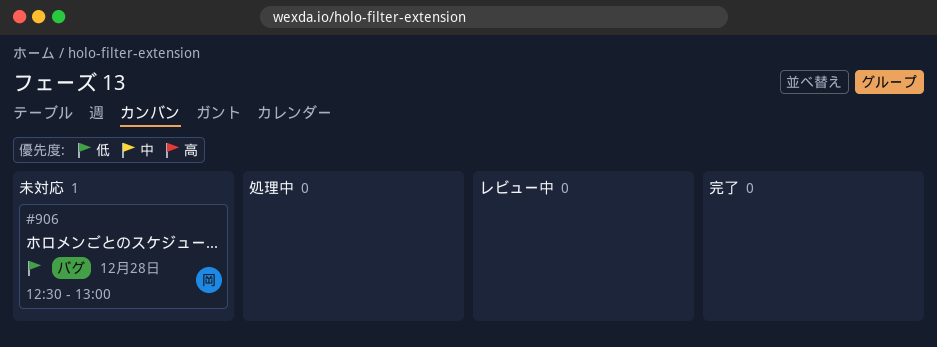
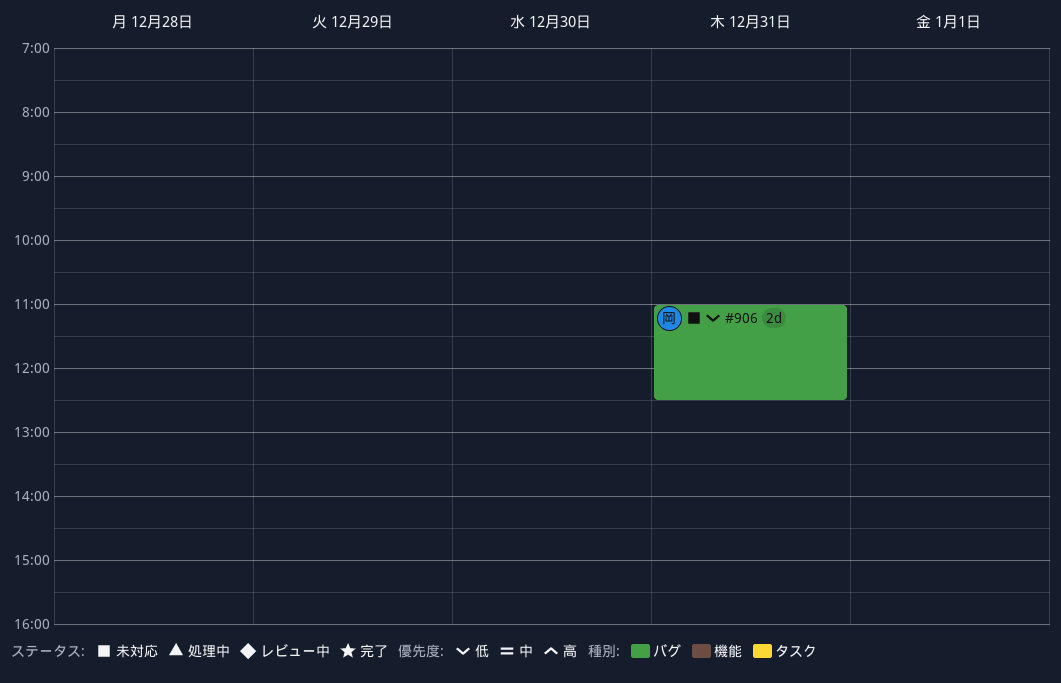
#906, day: Dec 28 -> Dec 31
#906, begins: 12:30 -> 11:00
#906, ends: 13:00 -> 12:30

